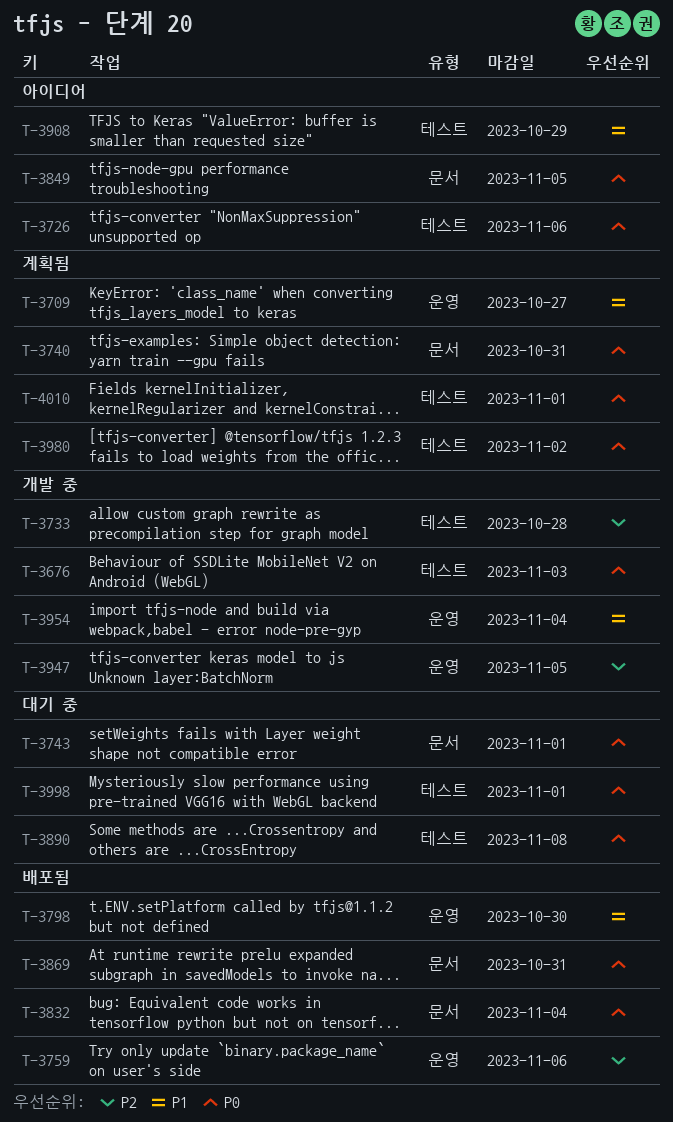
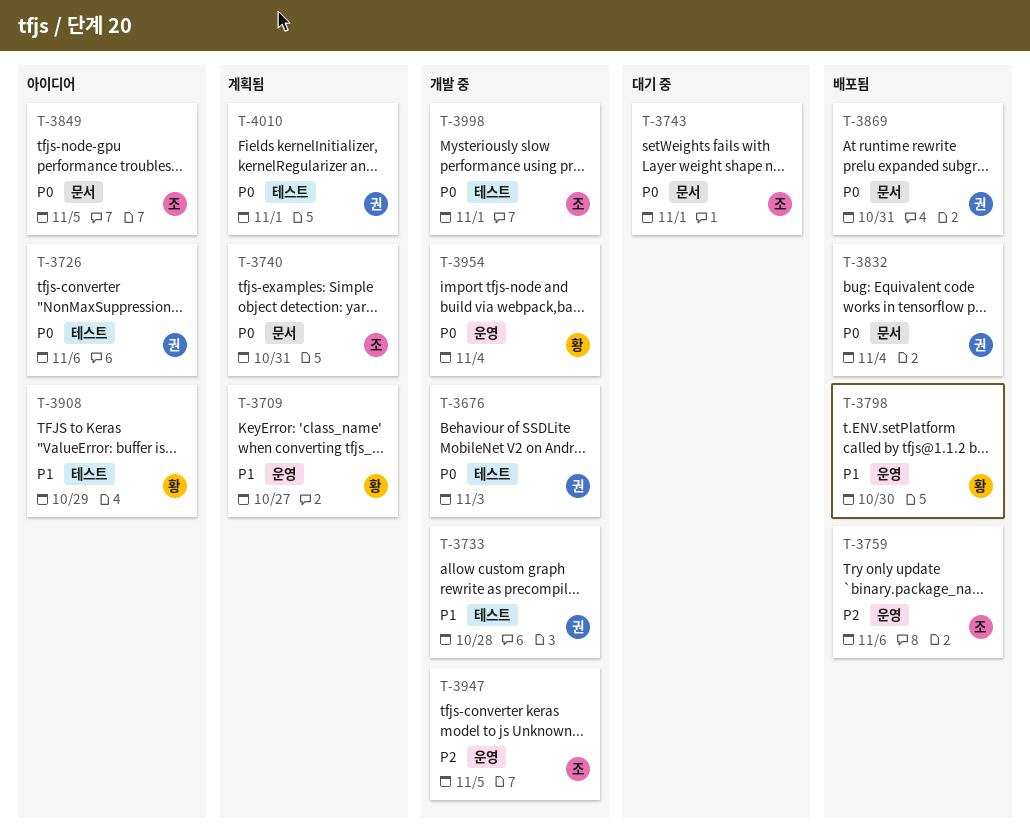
T-3733, priority: P2 -> P1
T-3890: present -> none
T-3954, priority: P1 -> P0
T-3980: present -> none
T-3998, status: 대기 중 -> 개발 중

